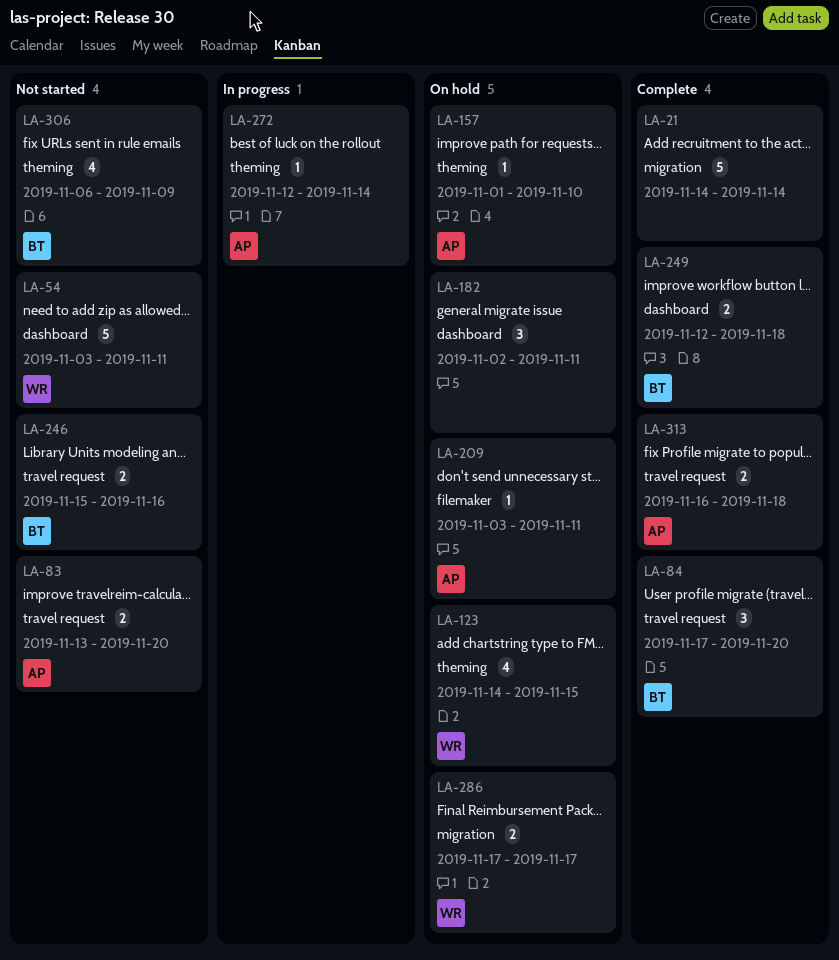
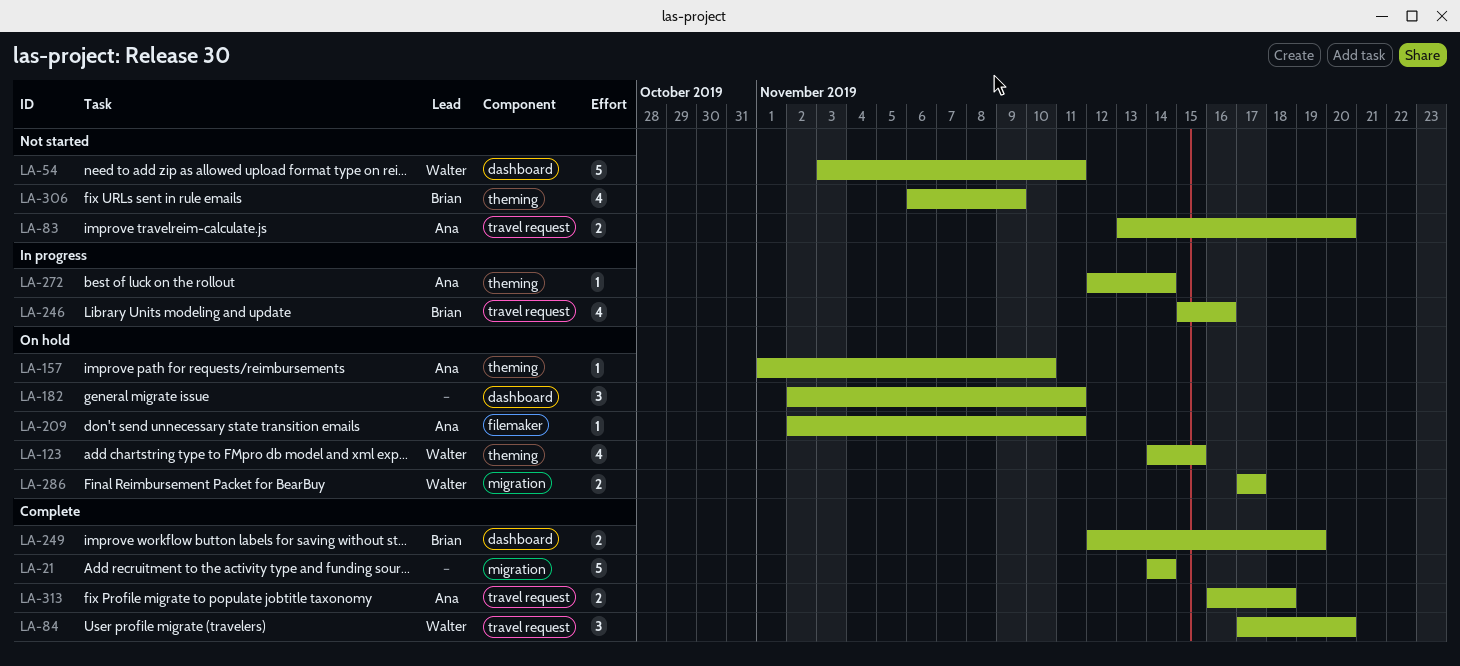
LA-84, owner: Brian -> Walter
LA-209, start: Nov 3 -> Nov 2
LA-246, status: Not started -> In progress
LA-246, estimate: 2 -> 4
LA-249, due: Nov 18 -> Nov 19

